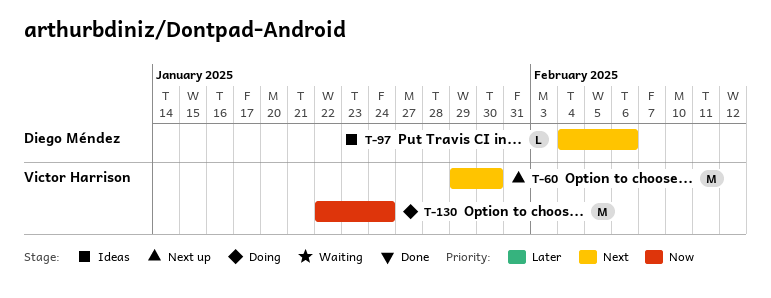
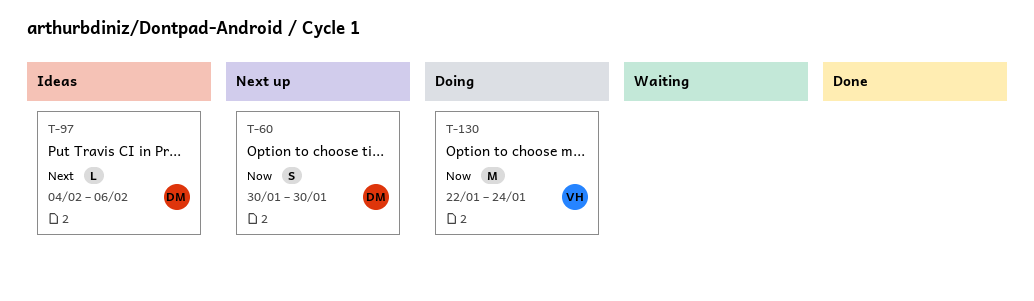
T-60, owner: Victor Harrison -> Diego Méndez
T-60, priority: Next -> Now
T-60, estimate: M -> S
T-60, start: Jan 29 -> Jan 30

